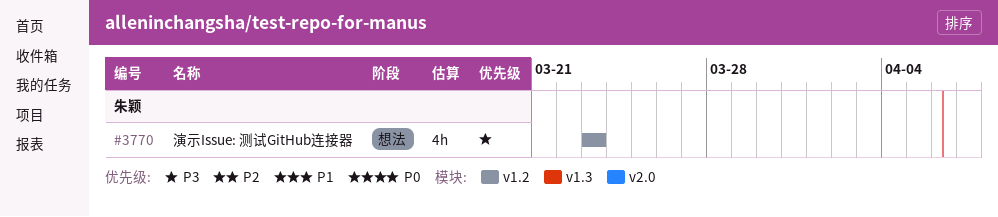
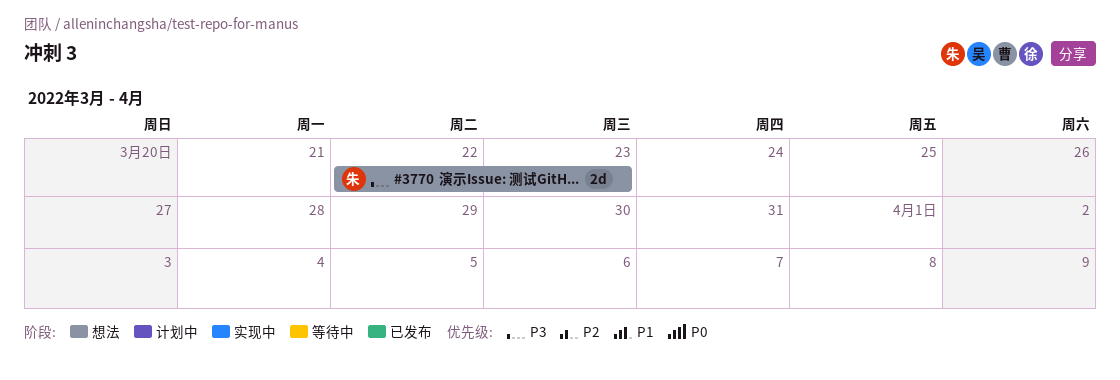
#3770, estimate: 4h -> 2d
#3770, start: Mar 23 -> Mar 22

